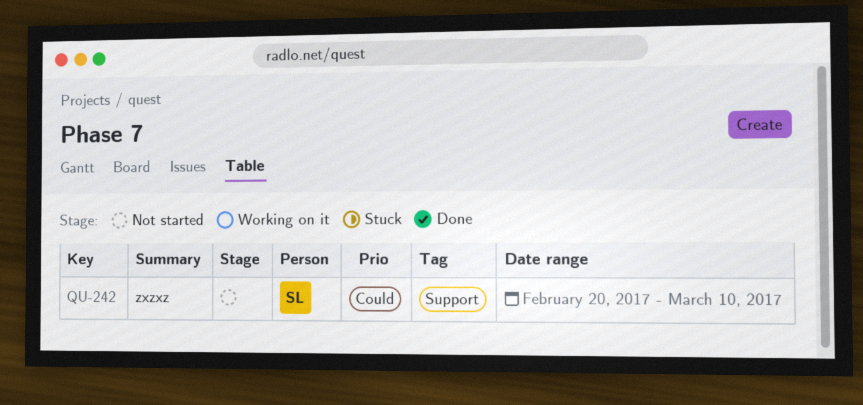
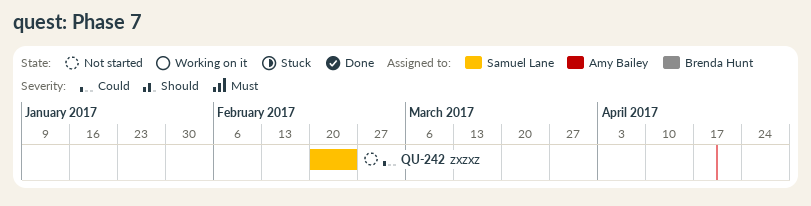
QU-242, due: Mar 10 -> Feb 24

